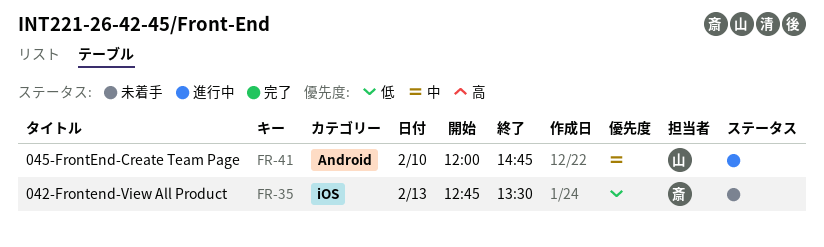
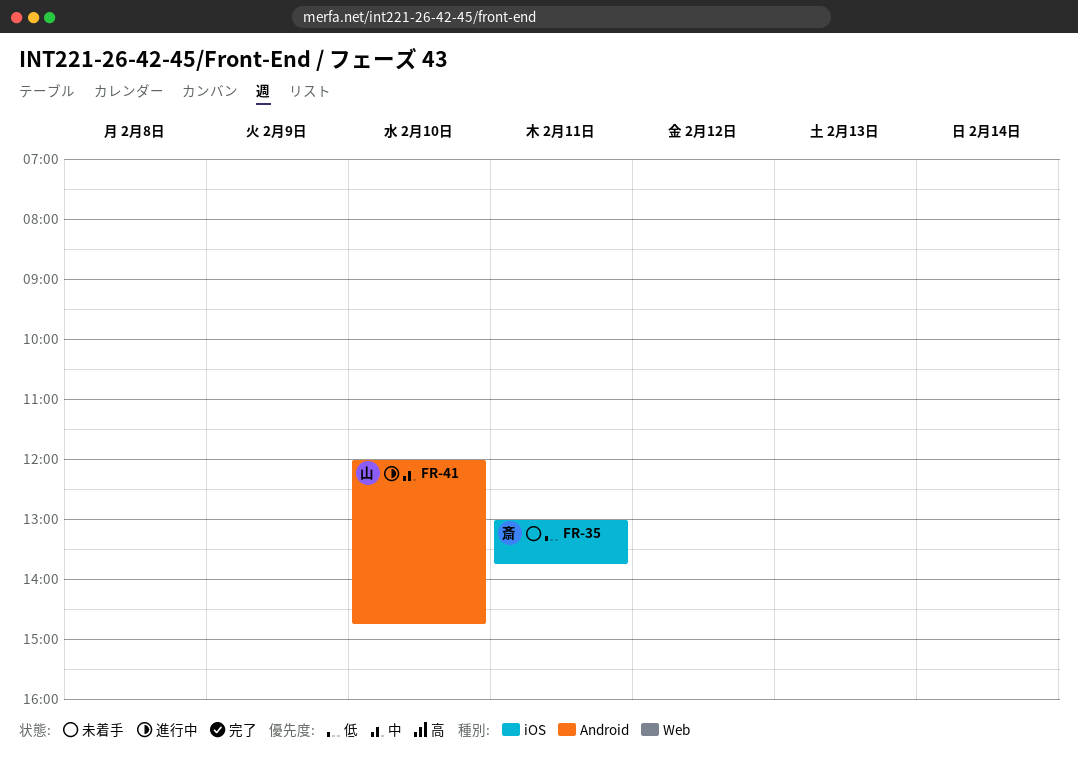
FR-35, day: Feb 13 -> Feb 11
FR-35, begins: 12:45 -> 13:00
FR-35, ends: 13:30 -> 13:45

